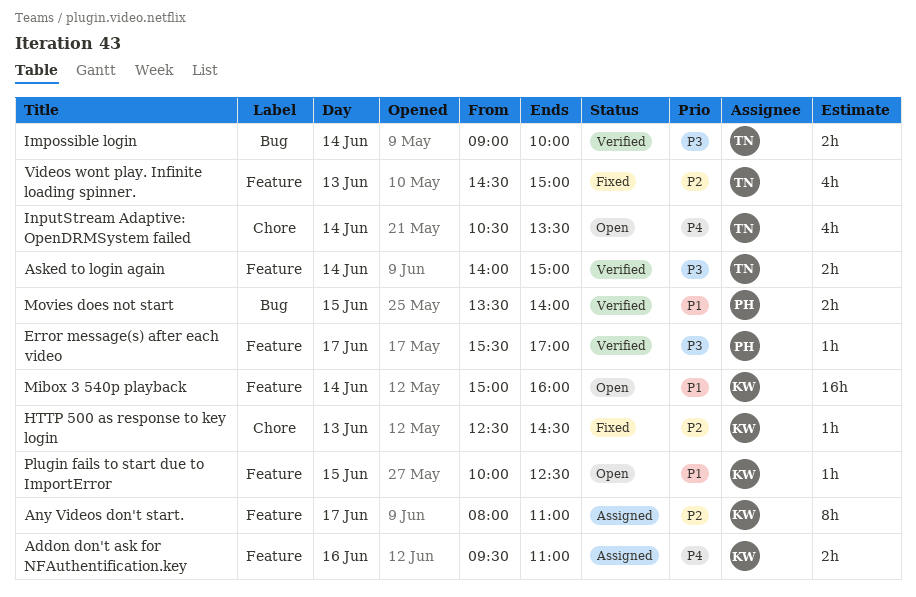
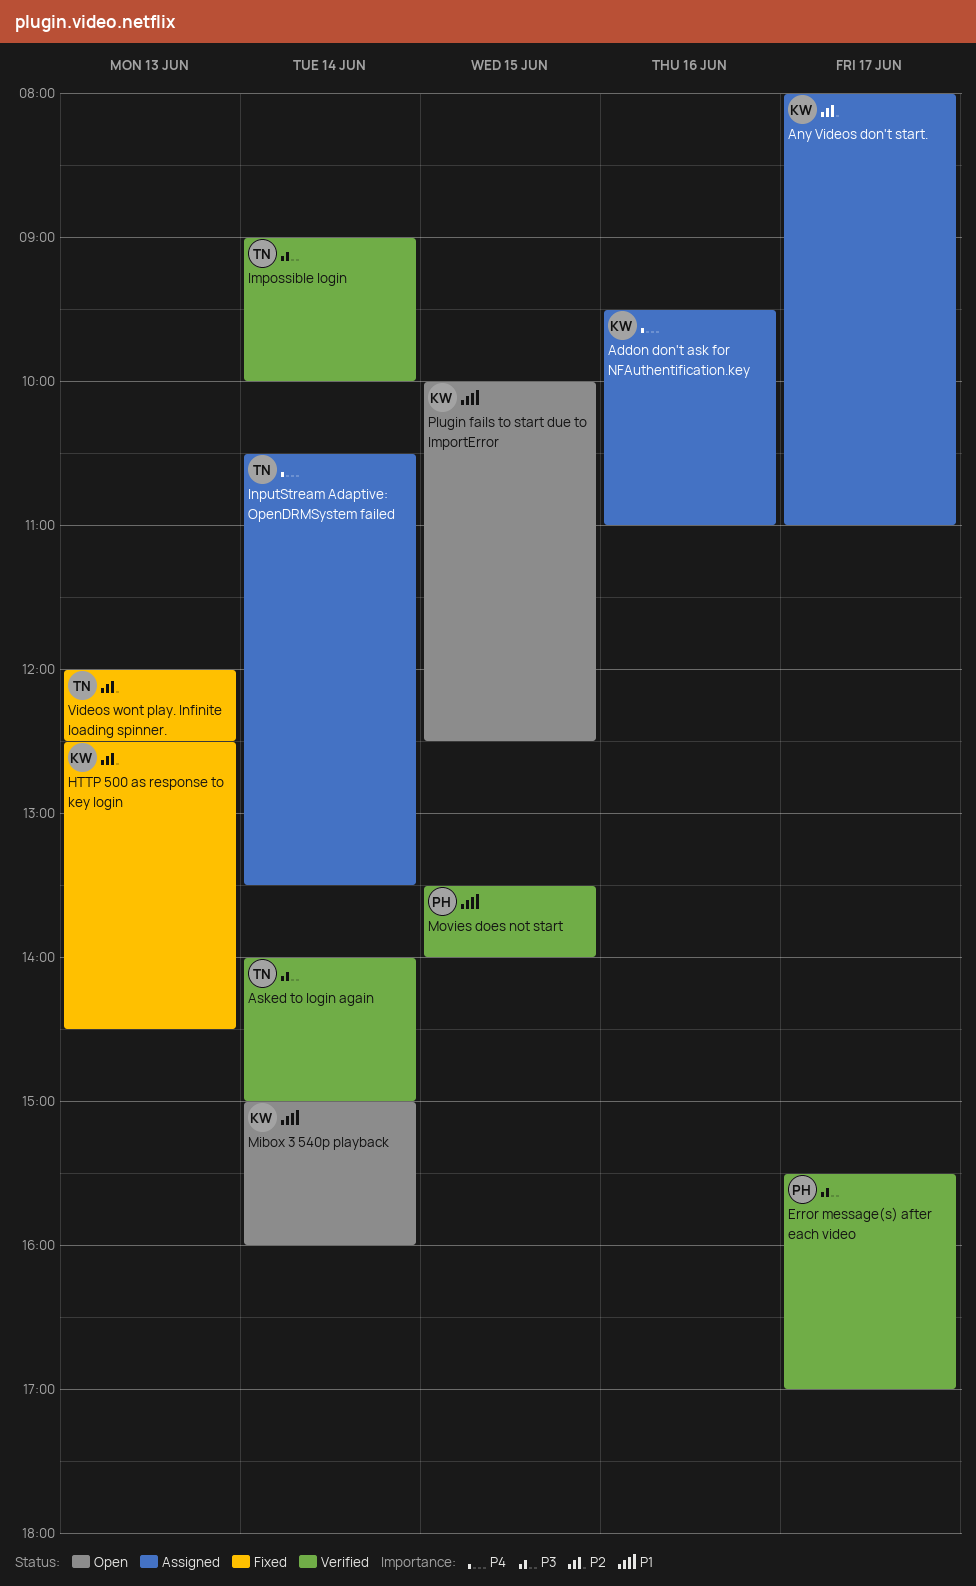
InputStream Adaptive: OpenDRMSystem failed, status: Open -> Assigned
Videos wont play. Infinite loading spinner., begins: 14:30 -> 12:00
Videos wont play. Infinite loading spinner., ends: 15:00 -> 12:30

